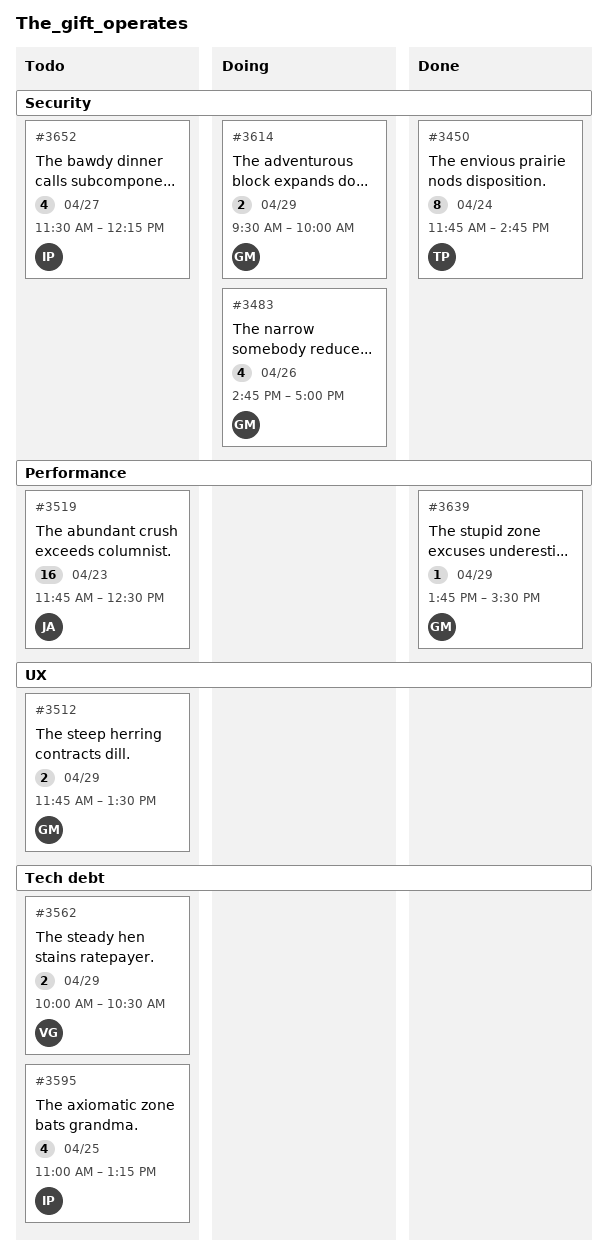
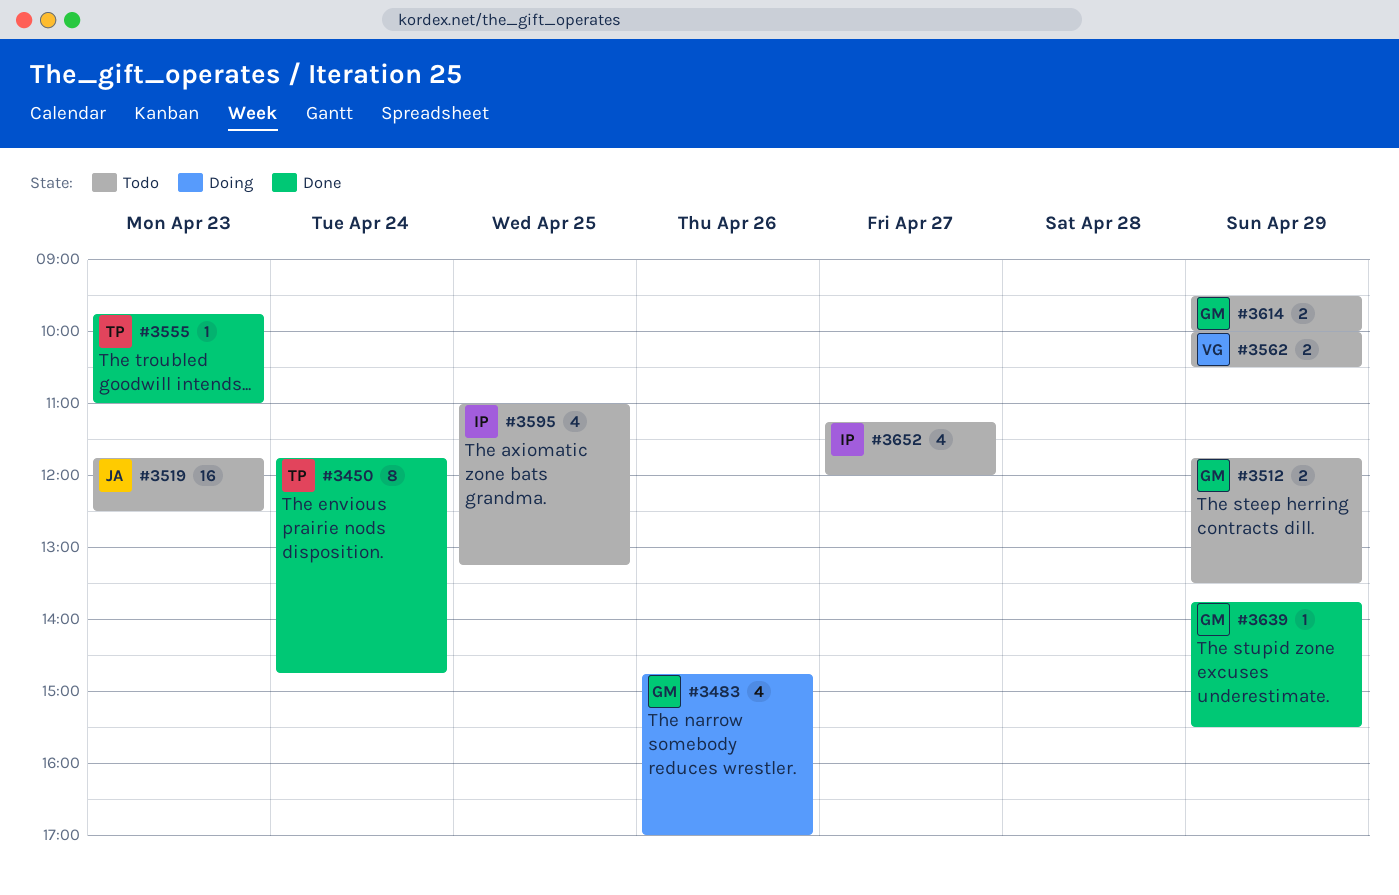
#3555: none -> present
#3614, status: Doing -> Todo
#3652, begins: 11:30 -> 11:15
#3652, ends: 12:15 -> 12:00

